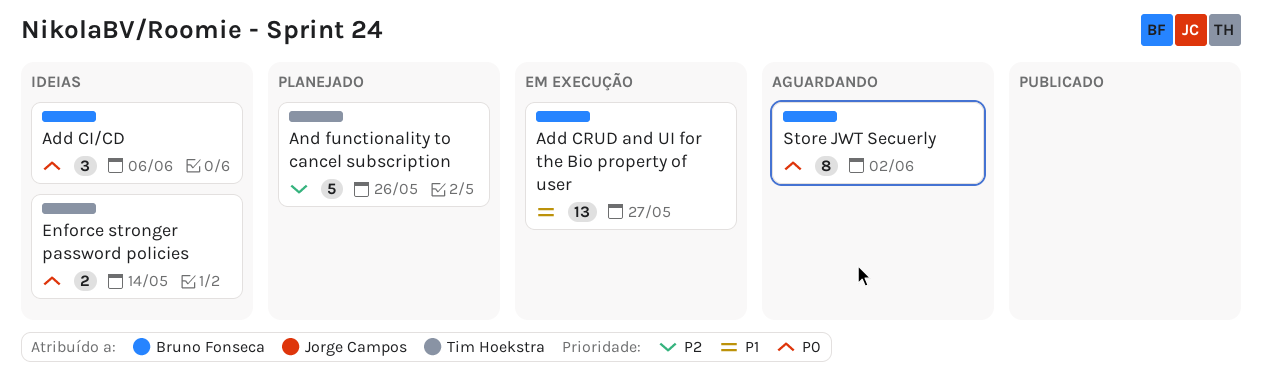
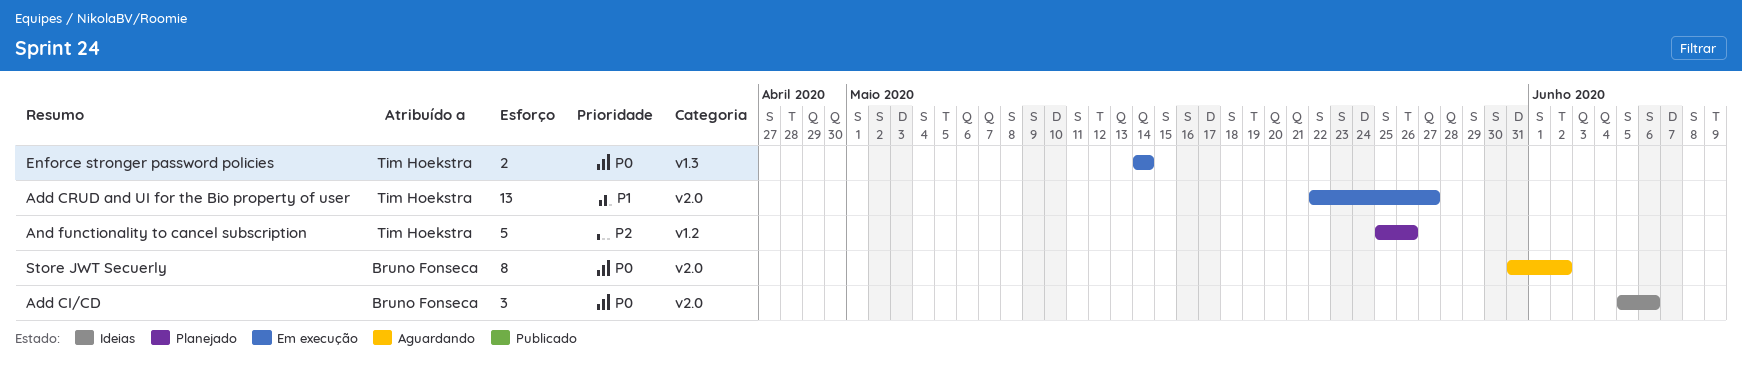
Add CRUD and UI for the Bio property of user, owner: Bruno Fonseca -> Tim Hoekstra
Enforce stronger password policies, status: Ideias -> Em execução

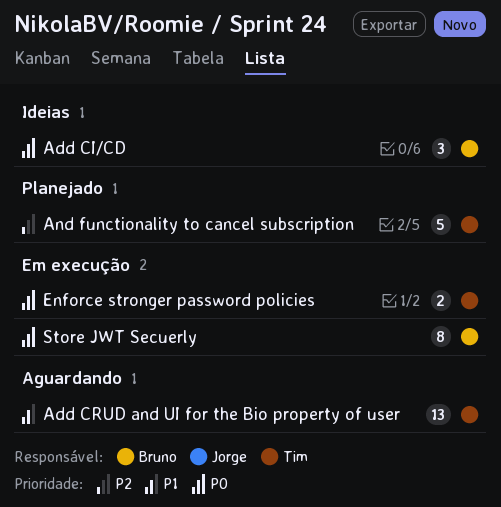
Add CRUD and UI for the Bio property of user, status: Em execução -> Aguardando
Store JWT Secuerly, status: Aguardando -> Em execução

